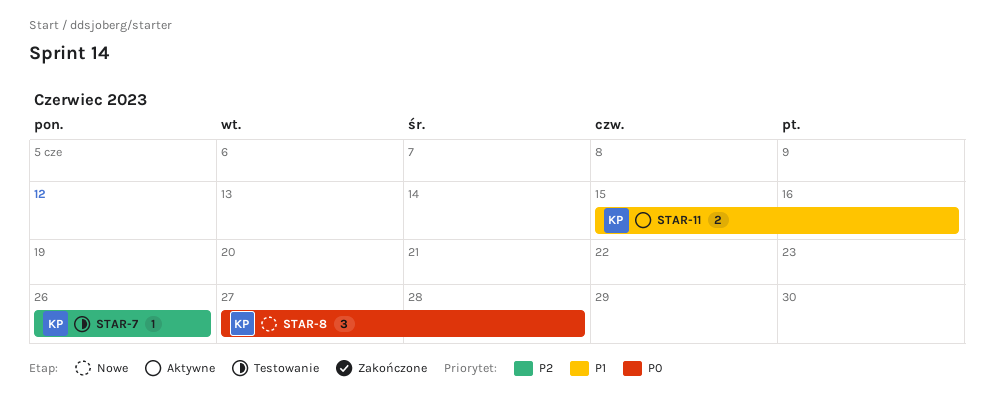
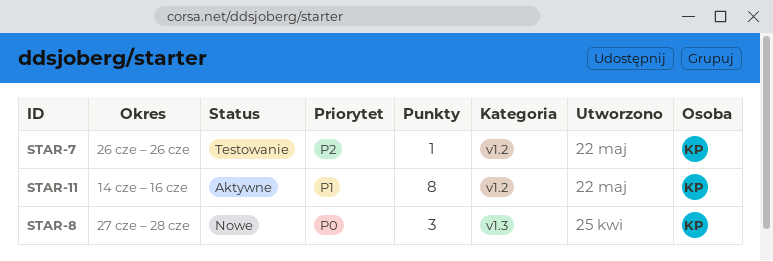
STAR-11, estimate: 2 -> 8
STAR-11, start: Jun 15 -> Jun 14

